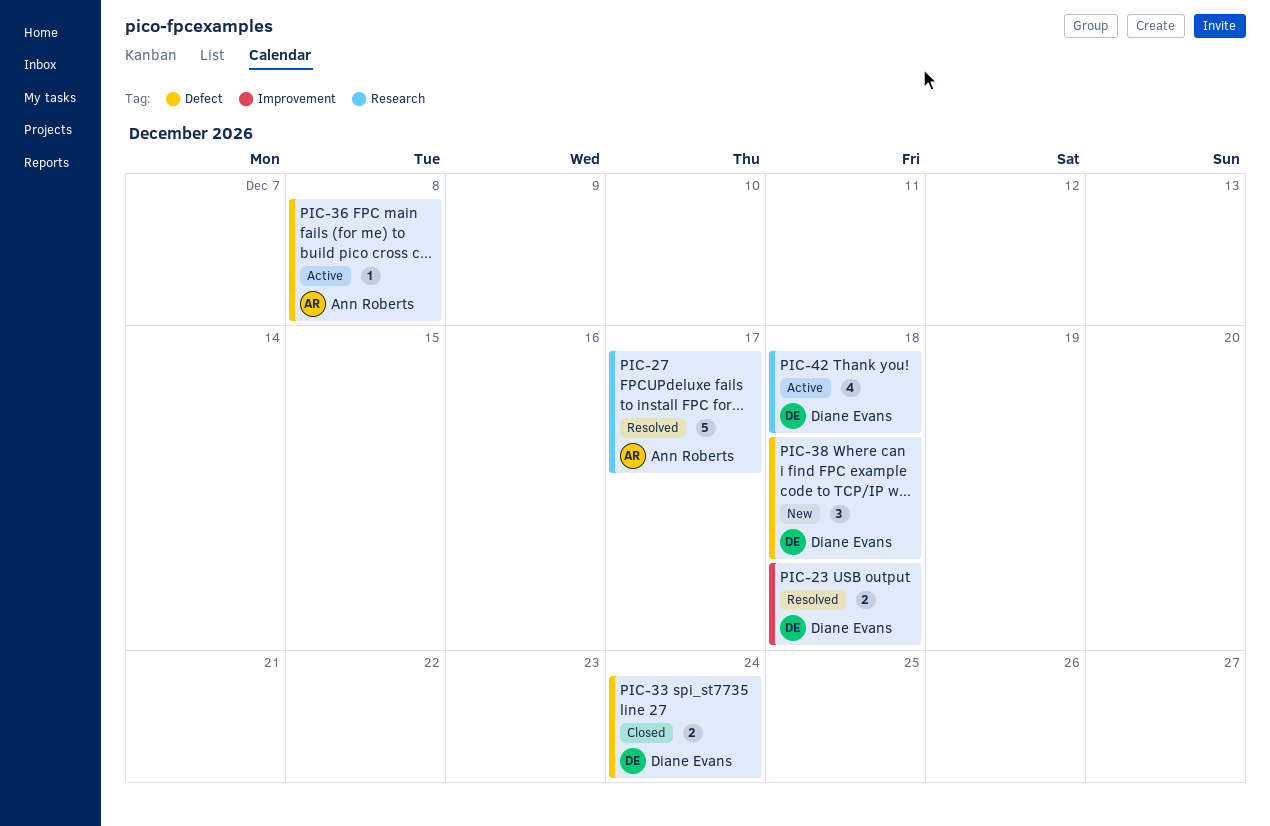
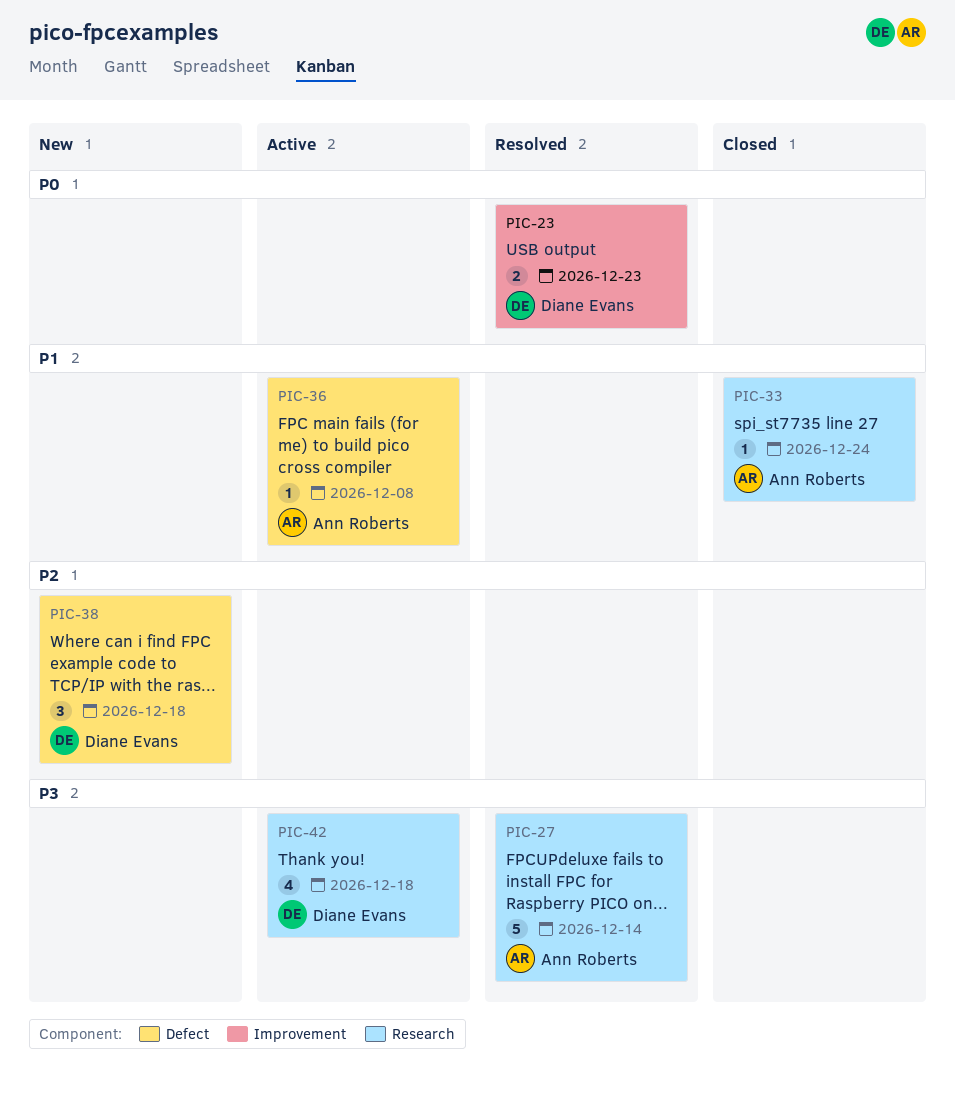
PIC-23, due: Dec 18 -> Dec 23
PIC-27, due: Dec 17 -> Dec 14
PIC-33, owner: Diane Evans -> Ann Roberts
PIC-33, label: Defect -> Research
PIC-33, estimate: 2 -> 1

